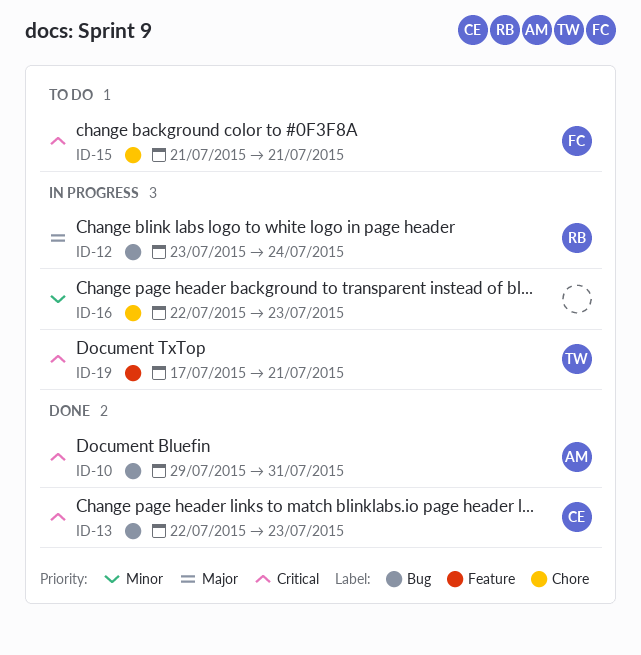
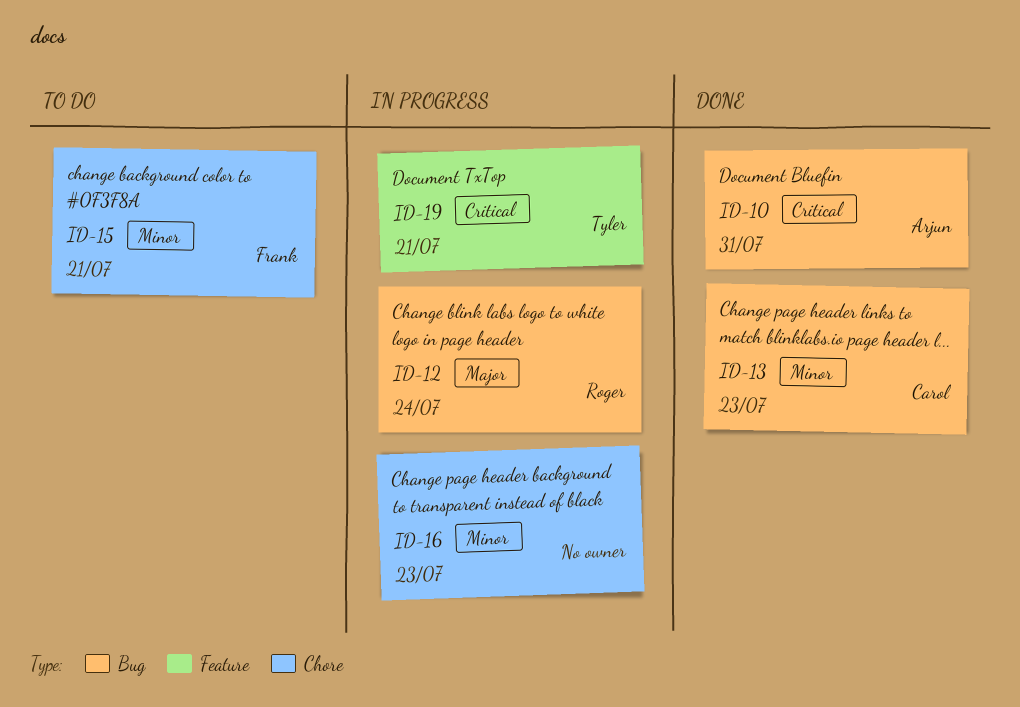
ID-13, priority: Critical -> Minor
ID-15, priority: Critical -> Minor

